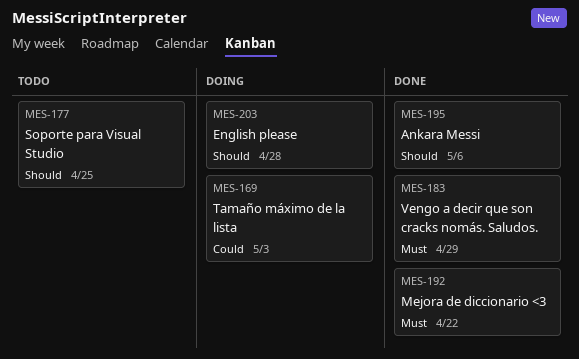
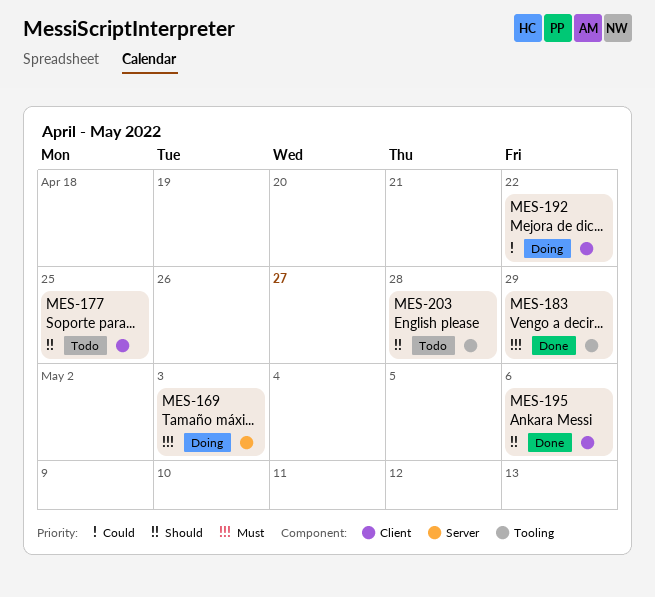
MES-169, priority: Could -> Must
MES-192, status: Done -> Doing
MES-192, priority: Must -> Could
MES-203, status: Doing -> Todo

